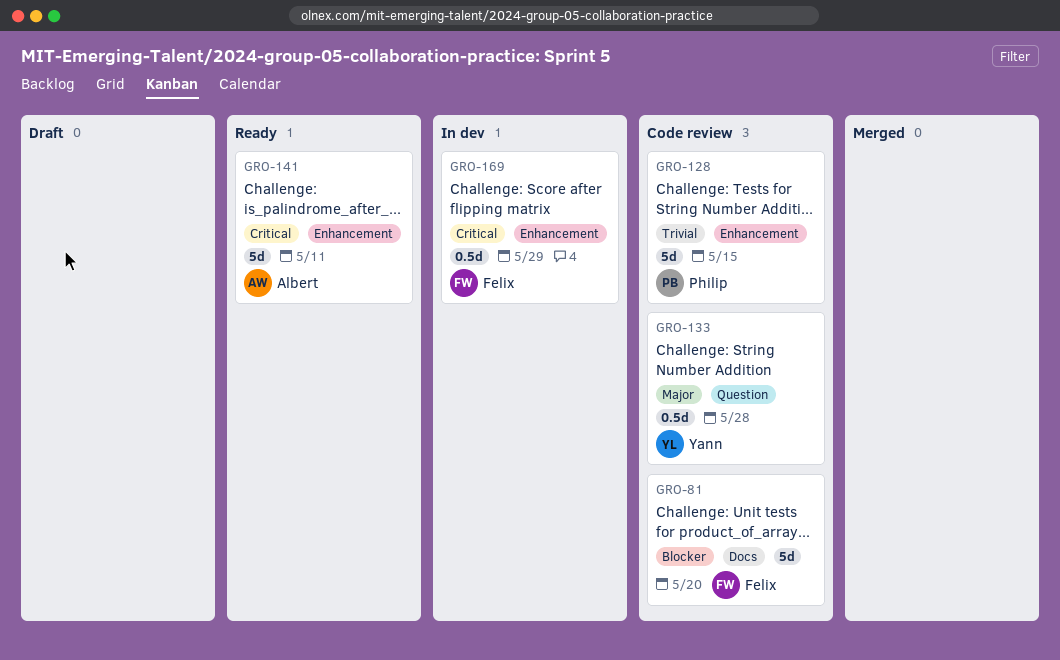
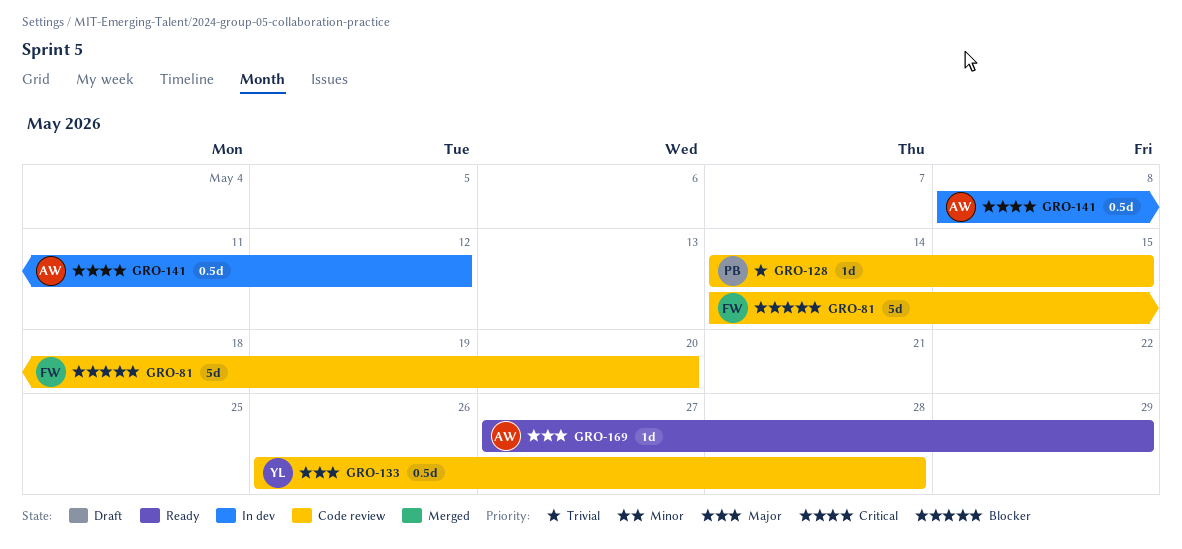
GRO-128, estimate: 5d -> 1d
GRO-141, status: Ready -> In dev
GRO-141, estimate: 5d -> 0.5d
GRO-141, due: May 11 -> May 12
GRO-169, status: In dev -> Ready
GRO-169, owner: Felix -> Albert
GRO-169, priority: Critical -> Major
GRO-169, estimate: 0.5d -> 1d

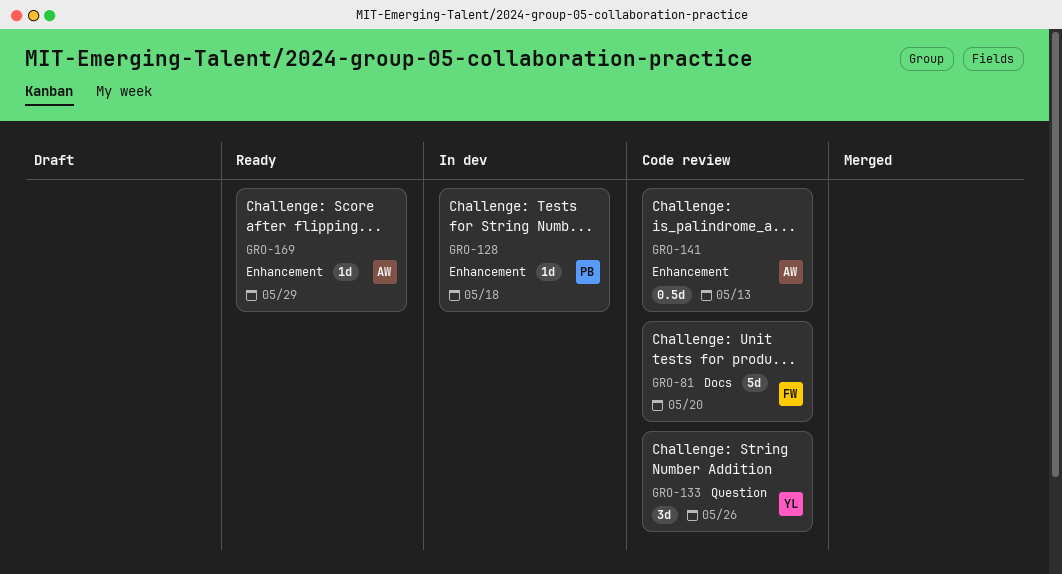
GRO-128, status: Code review -> In dev
GRO-128, due: May 15 -> May 18
GRO-133, estimate: 0.5d -> 3d
GRO-133, due: May 28 -> May 26
GRO-141, status: In dev -> Code review
GRO-141, due: May 12 -> May 13

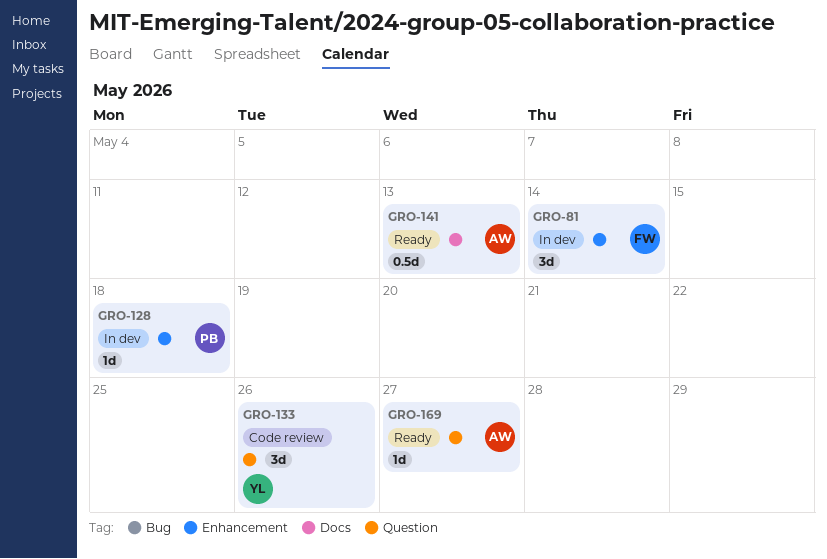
GRO-81, status: Code review -> In dev
GRO-81, label: Docs -> Enhancement
GRO-81, estimate: 5d -> 3d
GRO-81, due: May 20 -> May 14
GRO-141, status: Code review -> Ready
GRO-141, label: Enhancement -> Docs
GRO-169, label: Enhancement -> Question
GRO-169, due: May 29 -> May 27

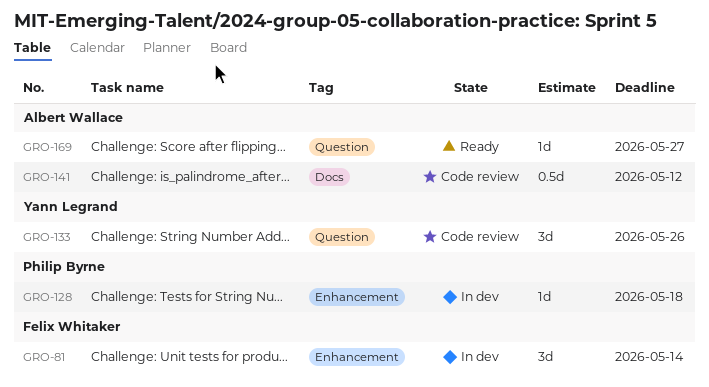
GRO-141, status: Ready -> Code review
GRO-141, due: May 13 -> May 12

